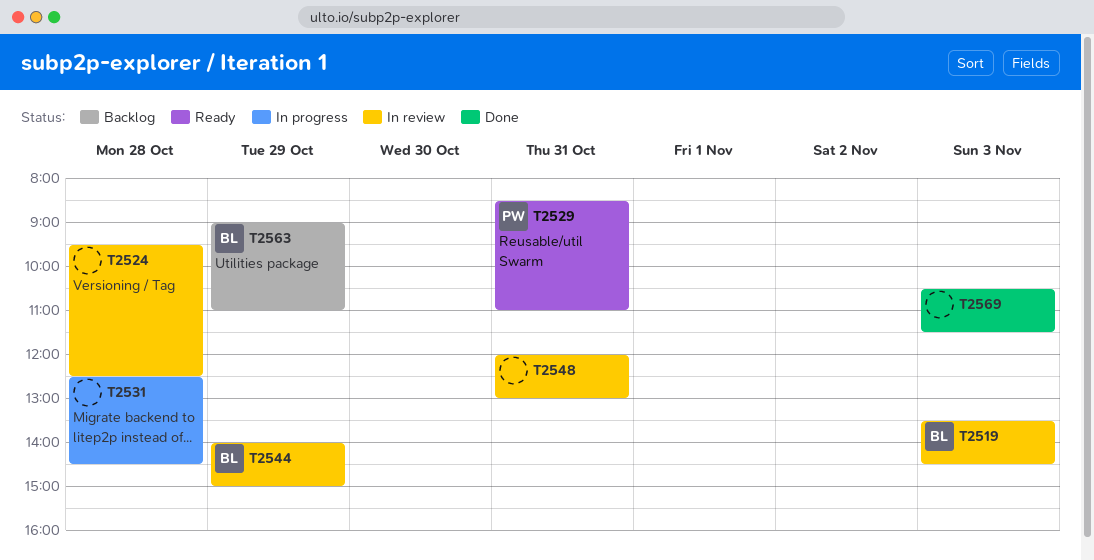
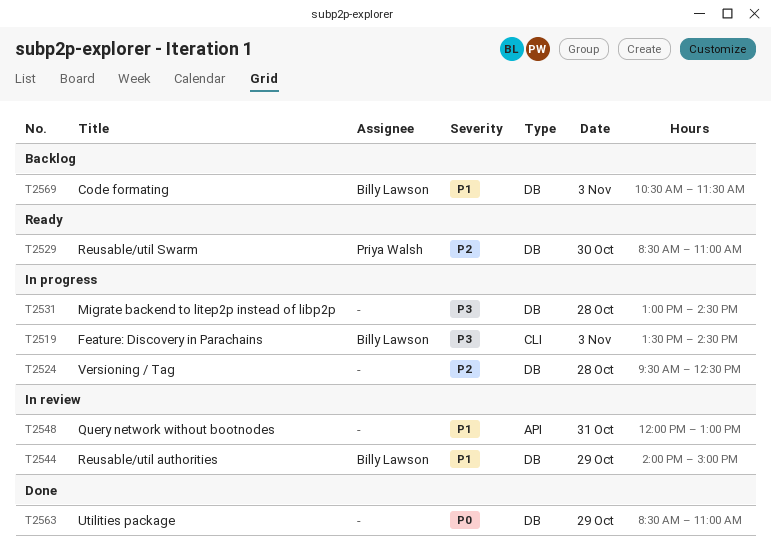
T2519, status: In review -> In progress
T2524, status: In review -> In progress
T2529, day: Oct 31 -> Oct 30
T2531, begins: 12:30 -> 13:00
T2563, status: Backlog -> Done
T2563, owner: Billy Lawson -> none
T2563, begins: 09:00 -> 08:30
T2569, status: Done -> Backlog
T2569, owner: none -> Billy Lawson

